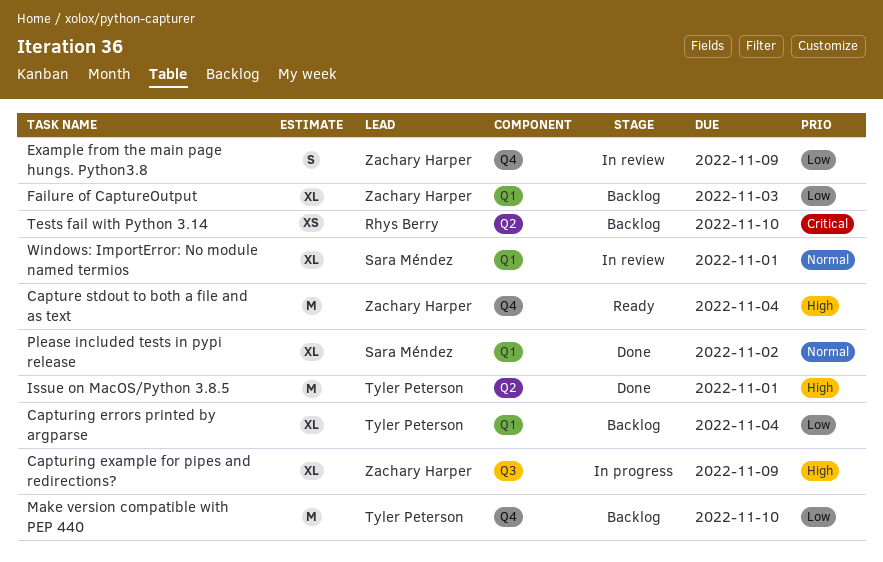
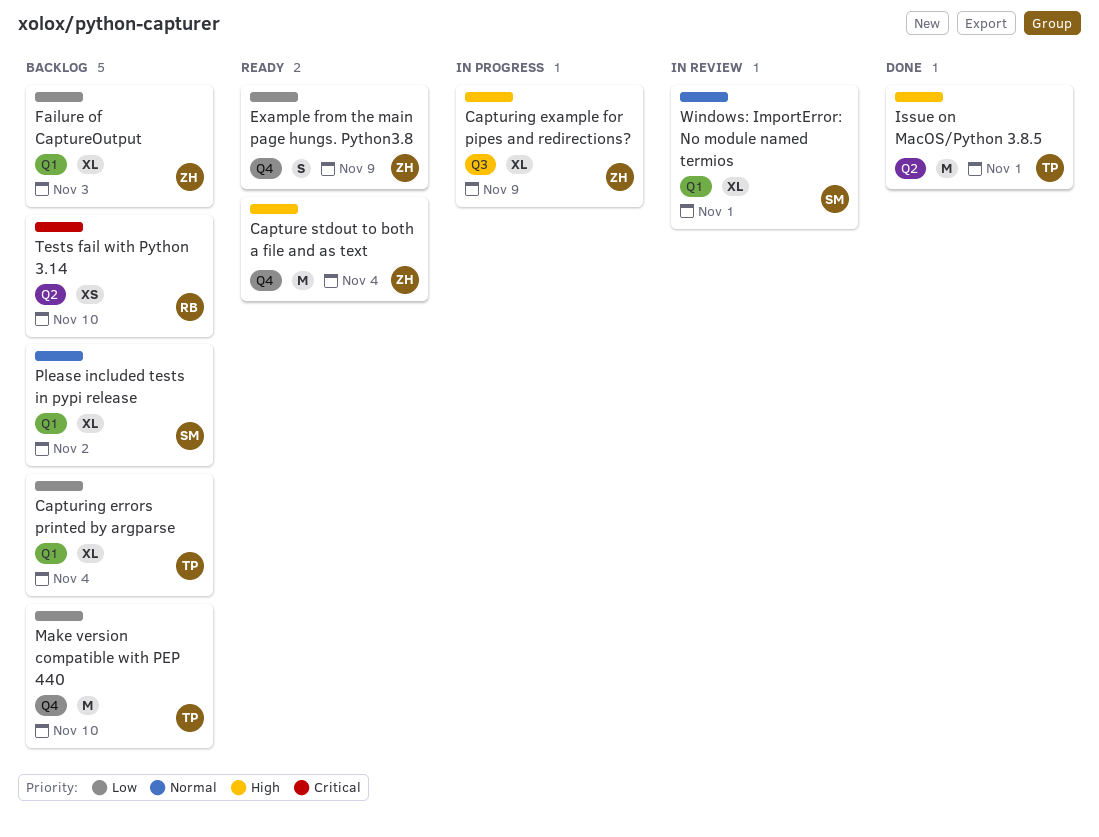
Example from the main page hungs. Python3.8, status: In review -> Ready
Please included tests in pypi release, status: Done -> Backlog

